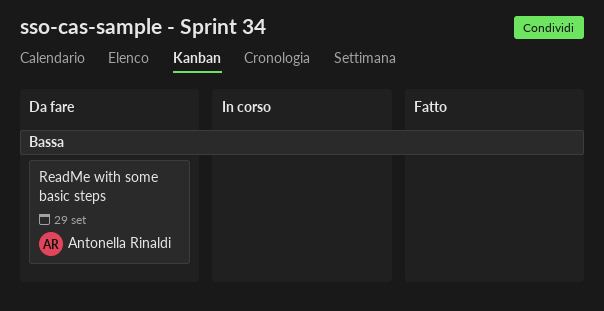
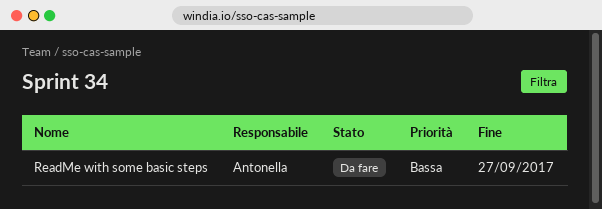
ReadMe with some basic steps, due: Sep 29 -> Sep 27

